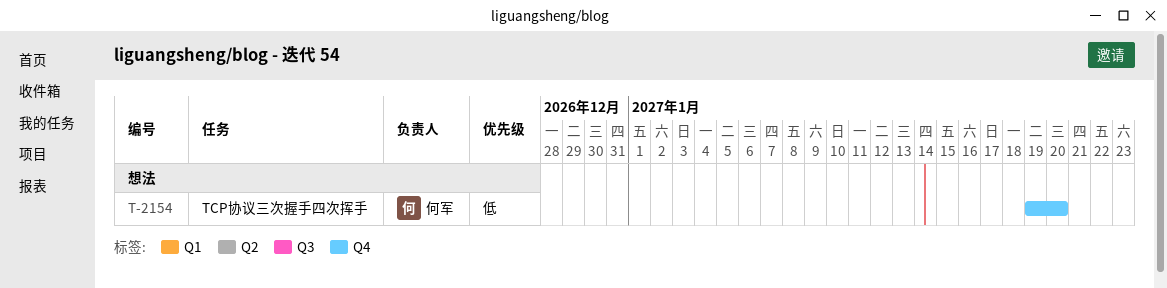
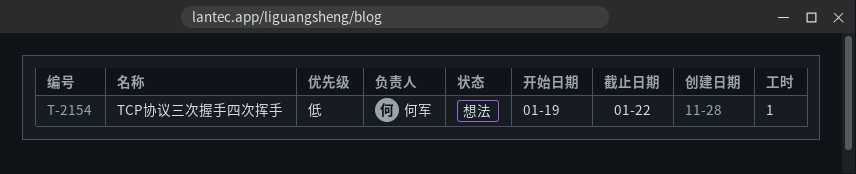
T-2154, due: Jan 20 -> Jan 22

